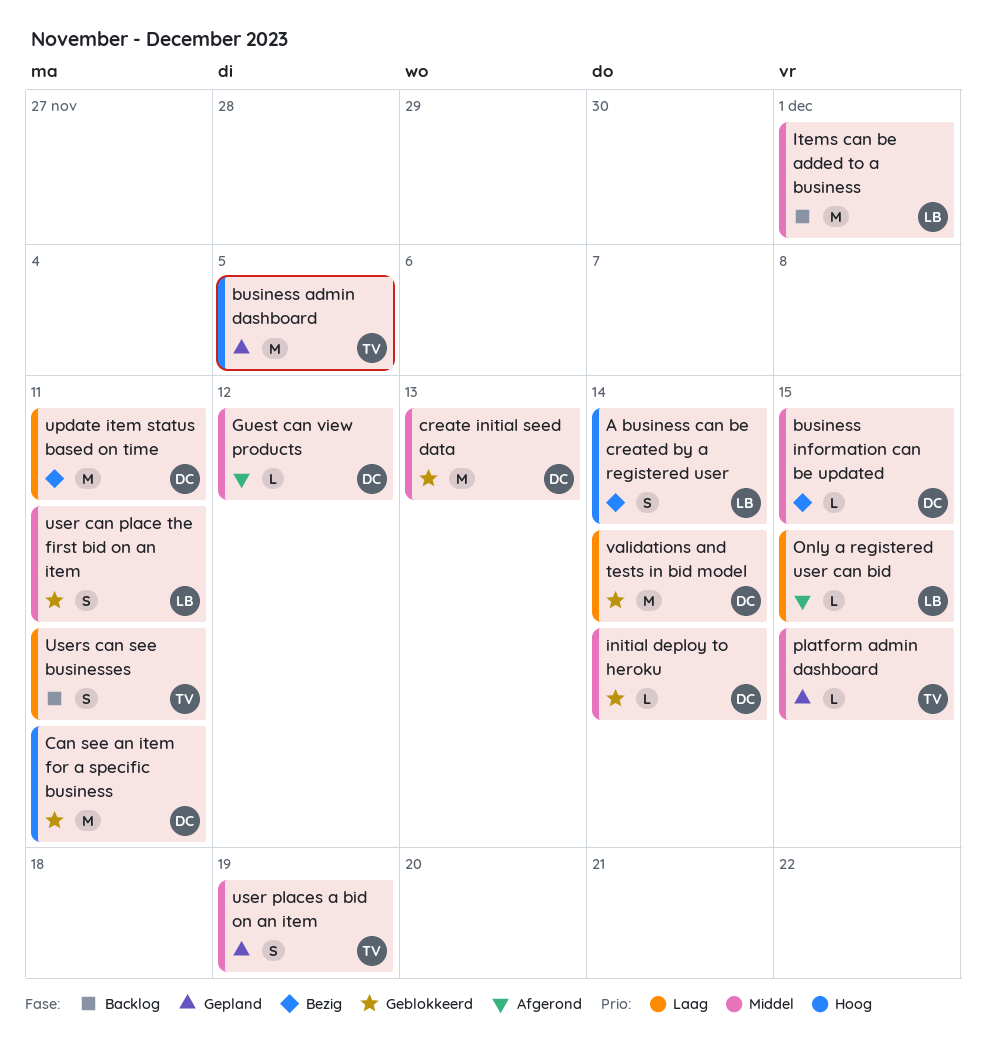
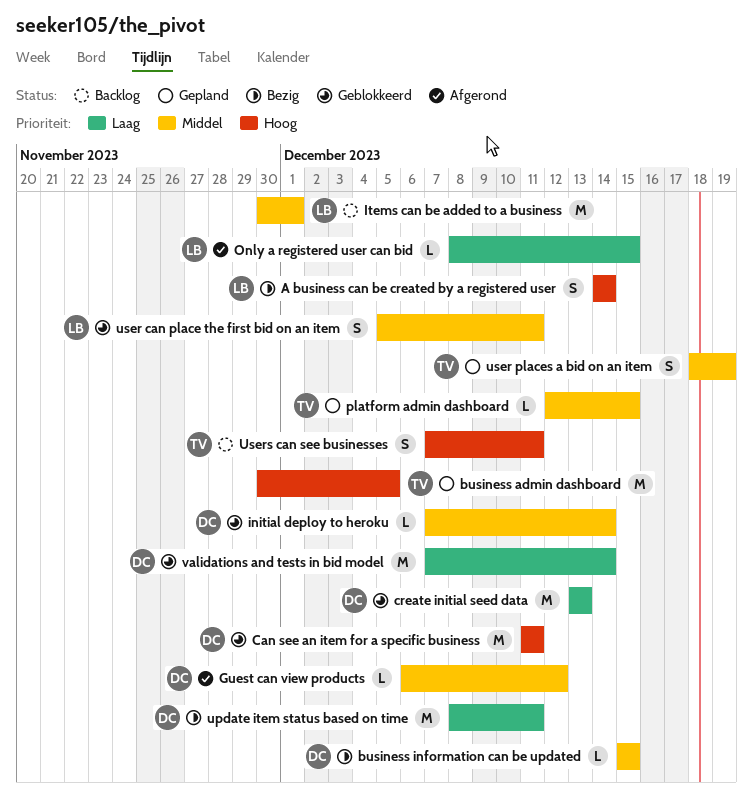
create initial seed data, priority: Middel -> Laag
Users can see businesses, priority: Laag -> Hoog

